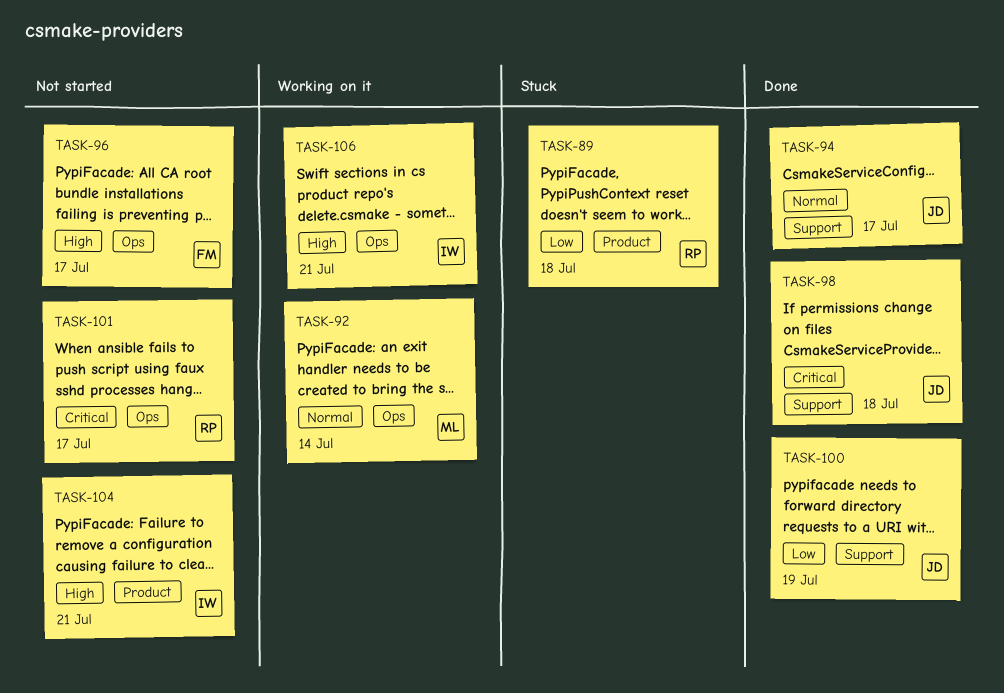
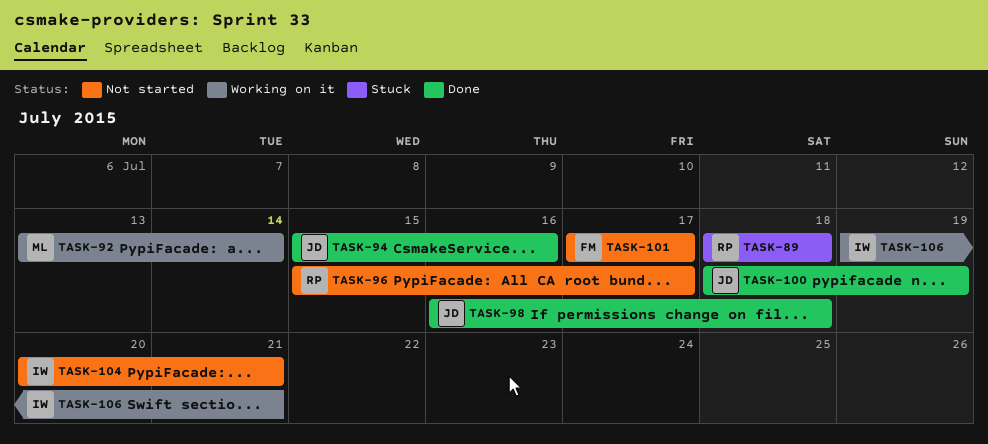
TASK-94, due: Jul 17 -> Jul 16
TASK-96, owner: FM -> RP
TASK-101, owner: RP -> FM

